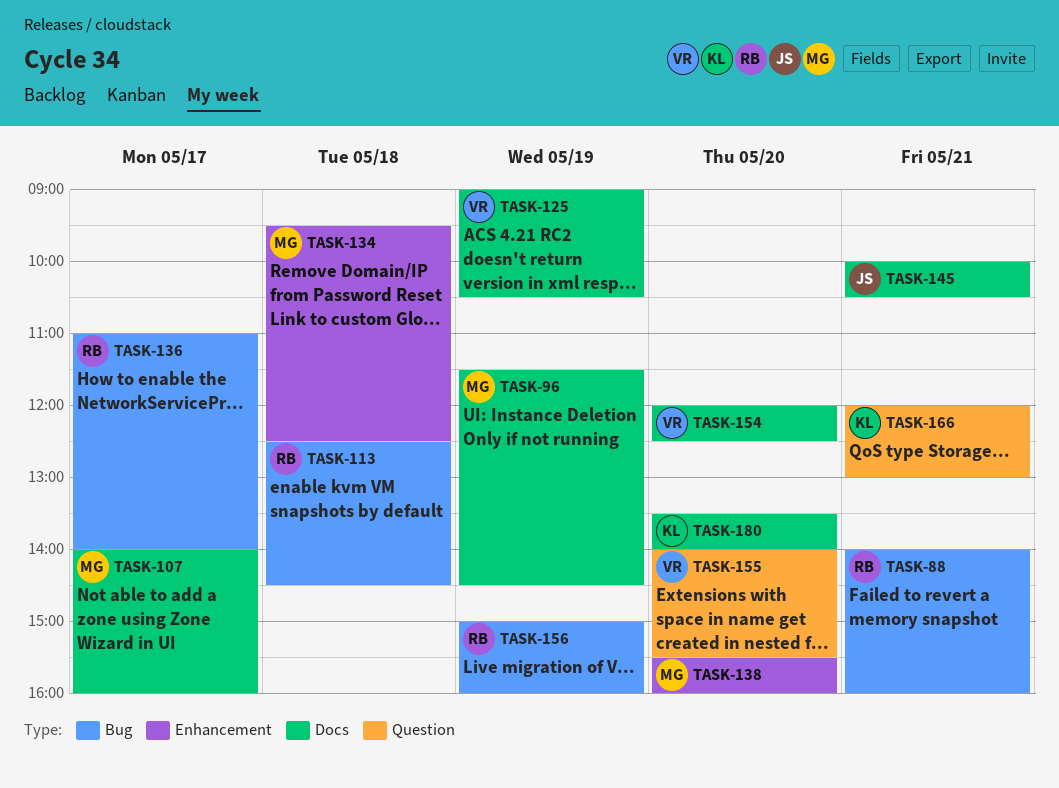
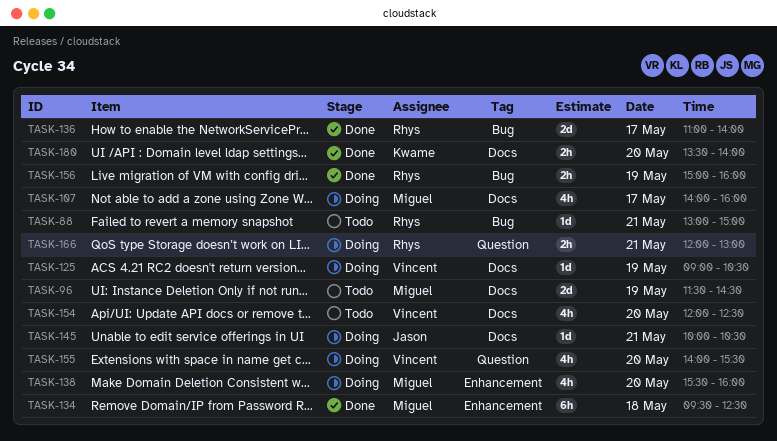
TASK-88, begins: 14:00 -> 13:00
TASK-88, ends: 16:00 -> 15:00
TASK-113: present -> none
TASK-166, owner: Kwame -> Rhys

